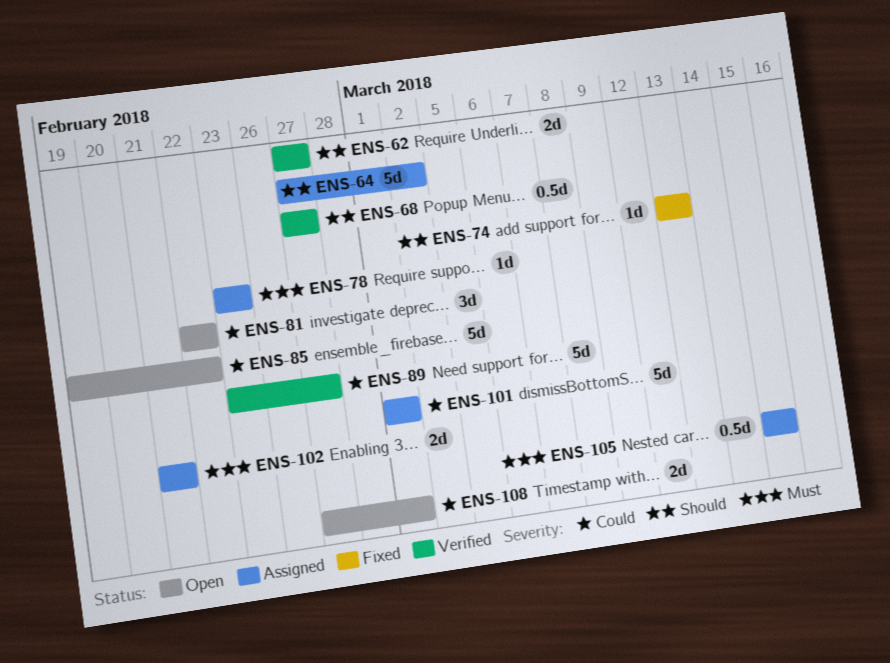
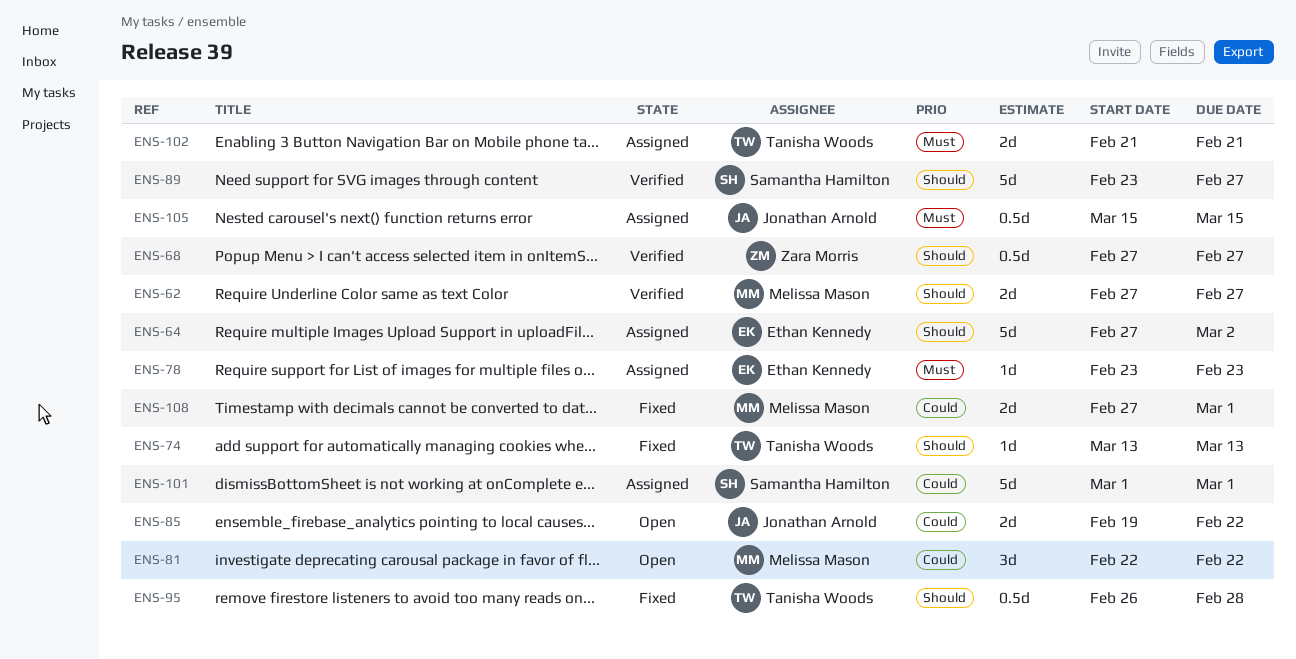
ENS-85, estimate: 5d -> 2d
ENS-89, priority: Could -> Should
ENS-95: none -> present
ENS-108, status: Open -> Fixed

